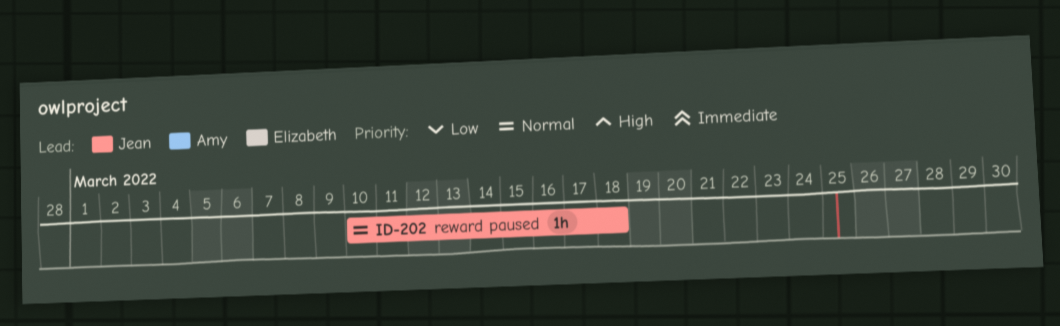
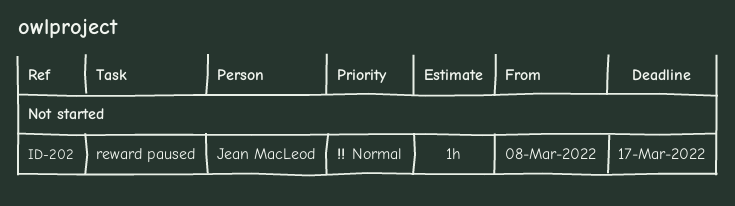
ID-202, start: Mar 10 -> Mar 8
ID-202, due: Mar 18 -> Mar 17

